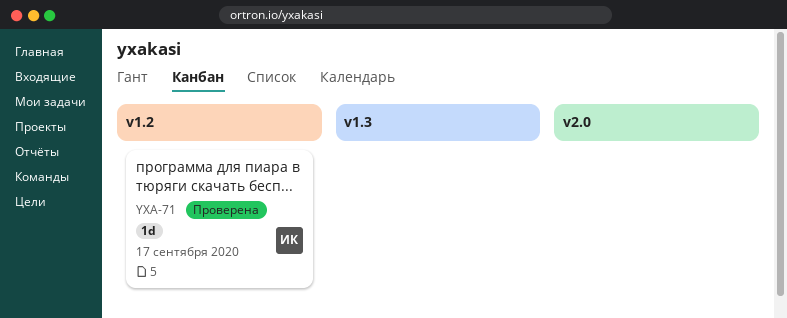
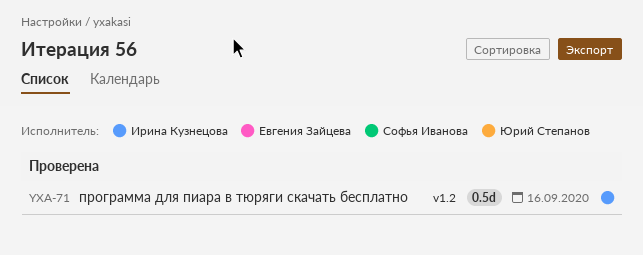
YXA-71, estimate: 1d -> 0.5d
YXA-71, due: Sep 17 -> Sep 16

